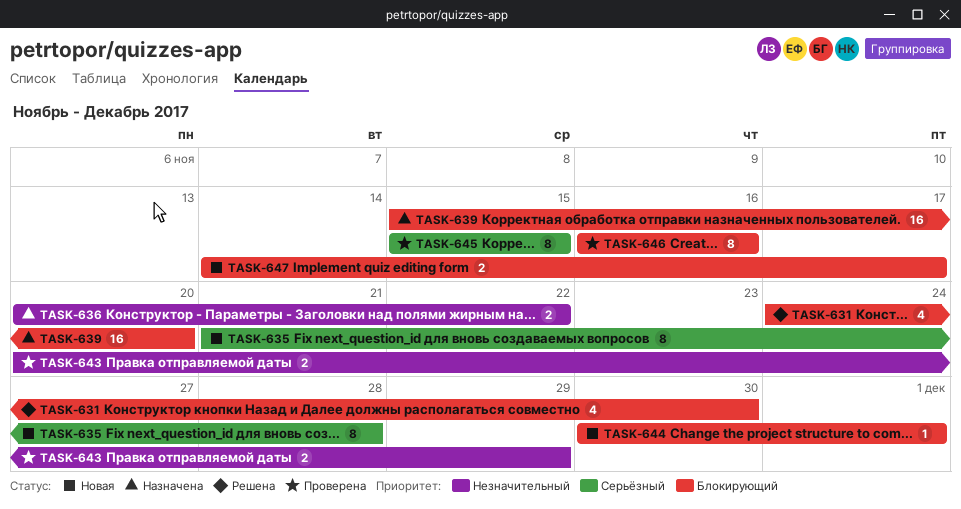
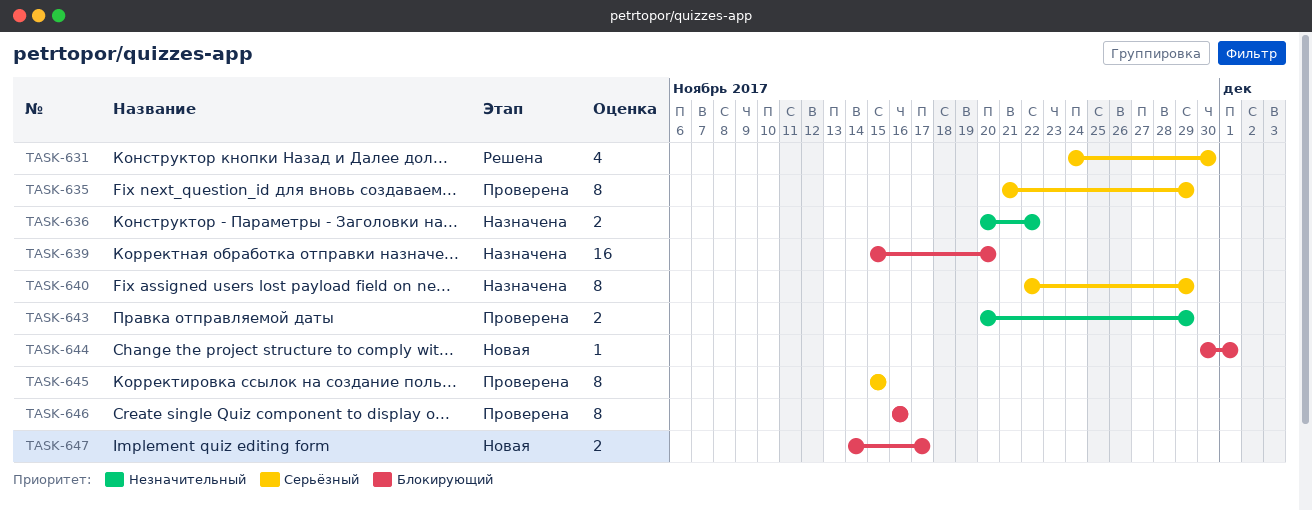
TASK-631, priority: Блокирующий -> Серьёзный
TASK-635, status: Новая -> Проверена
TASK-635, due: Nov 28 -> Nov 29
TASK-640: none -> present

